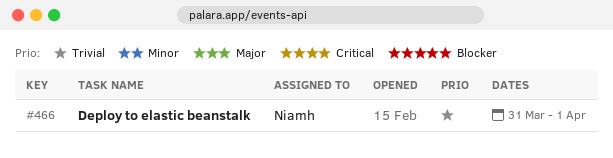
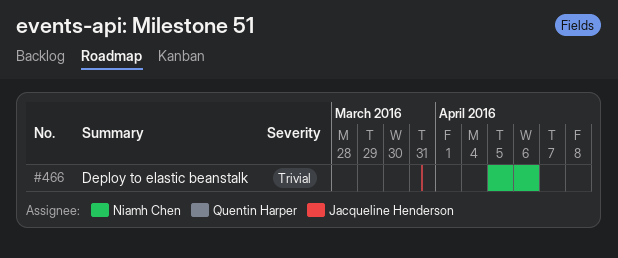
#466, start: Mar 31 -> Apr 5
#466, due: Apr 1 -> Apr 6

